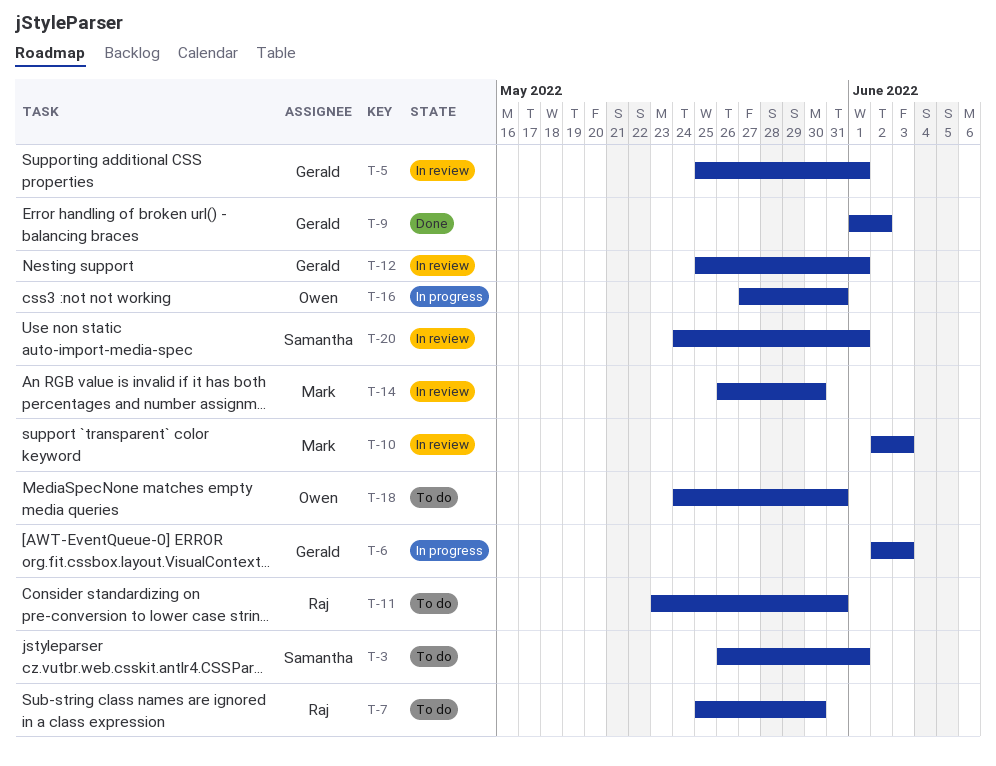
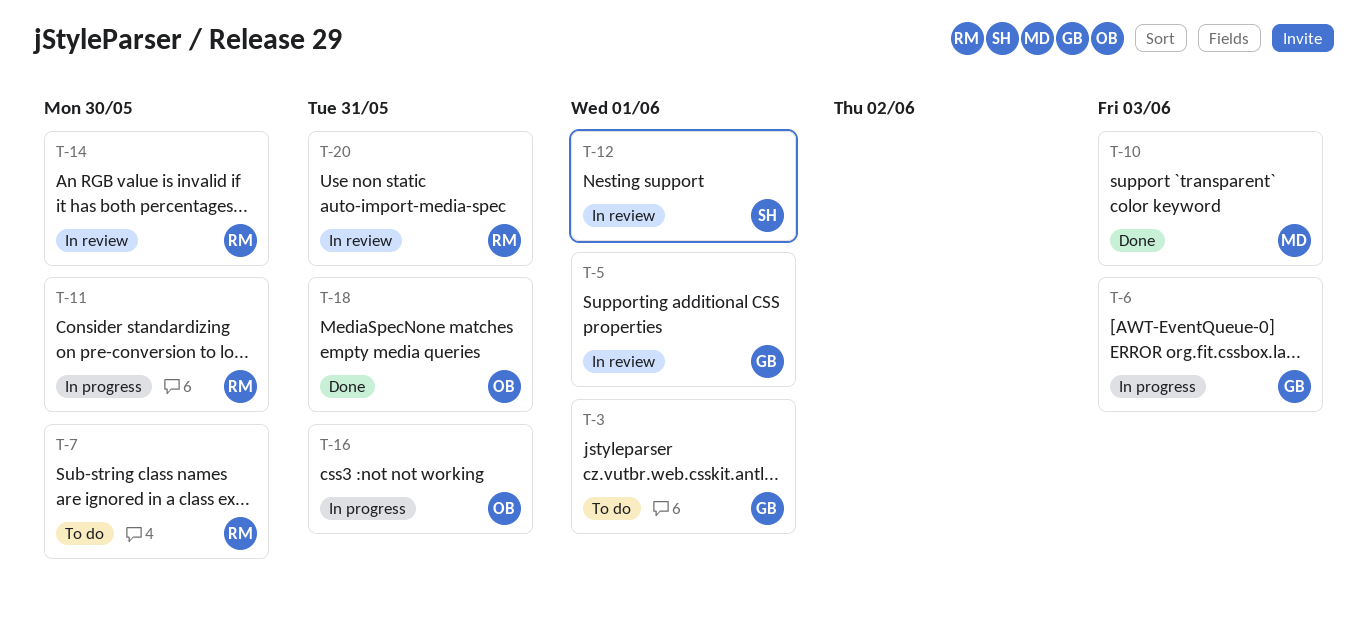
T-3, owner: Samantha -> Gerald
T-9: present -> none
T-10, status: In review -> Done
T-11, status: To do -> In progress
T-11, due: May 31 -> May 30
T-12, owner: Gerald -> Samantha
T-14, owner: Mark -> Raj
T-18, status: To do -> Done
T-20, owner: Samantha -> Raj
T-20, due: Jun 1 -> May 31

